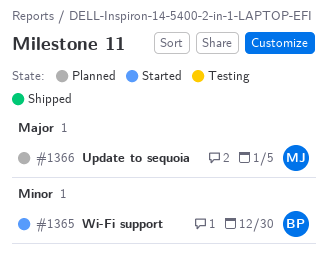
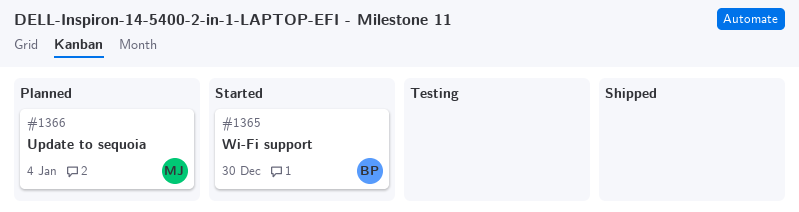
#1366, due: Jan 5 -> Jan 4

